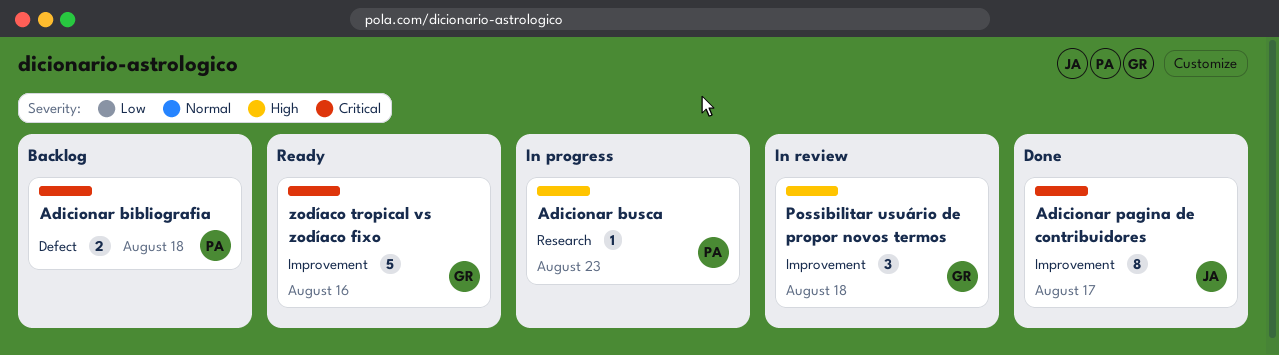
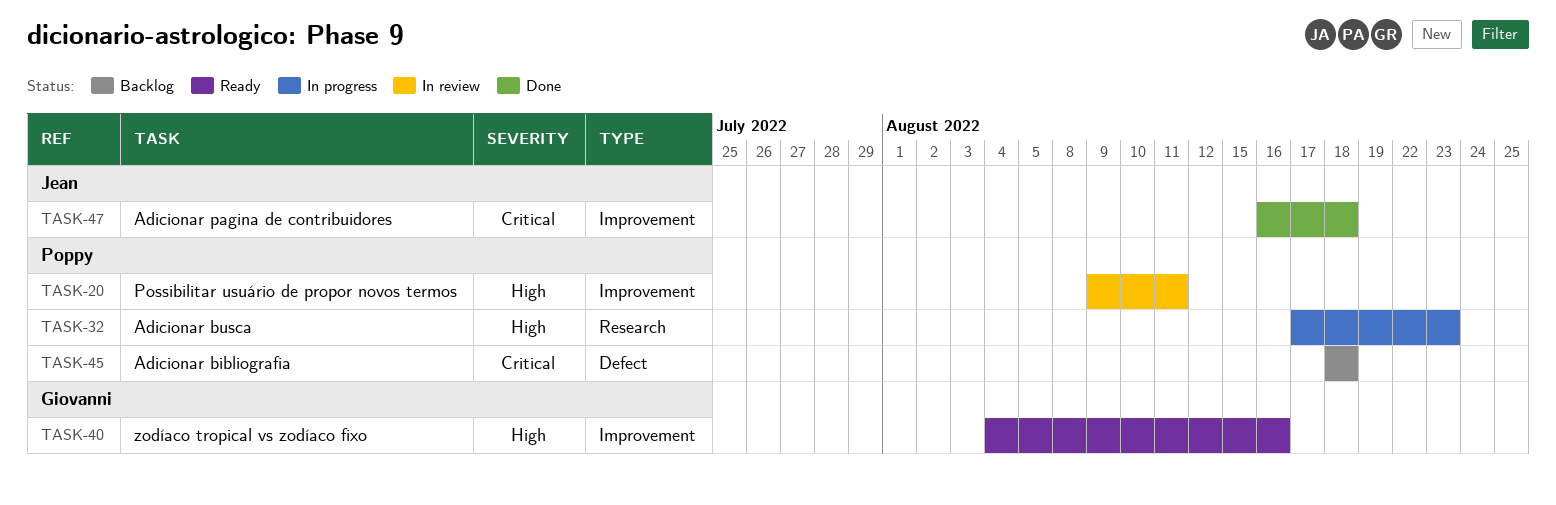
Adicionar pagina de contribuidores, due: Aug 17 -> Aug 18
Possibilitar usuário de propor novos termos, owner: Giovanni -> Poppy
Possibilitar usuário de propor novos termos, due: Aug 18 -> Aug 11
zodíaco tropical vs zodíaco fixo, priority: Critical -> High

